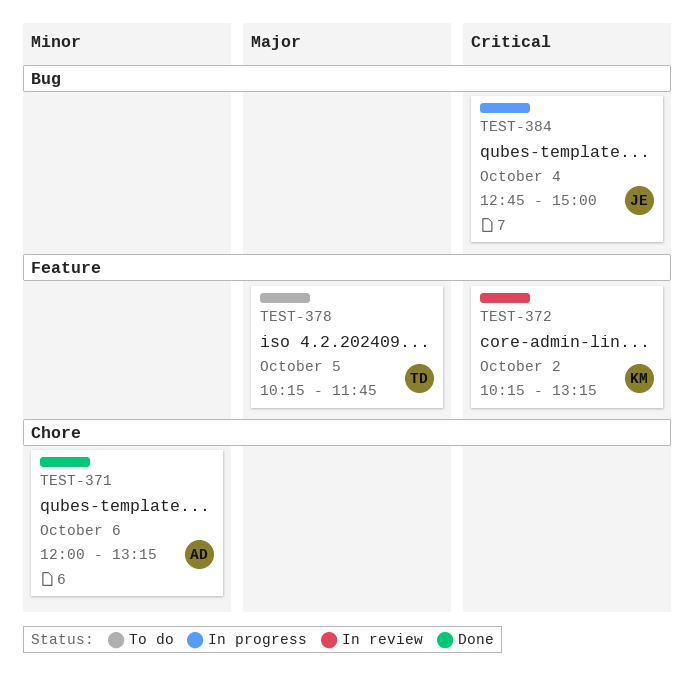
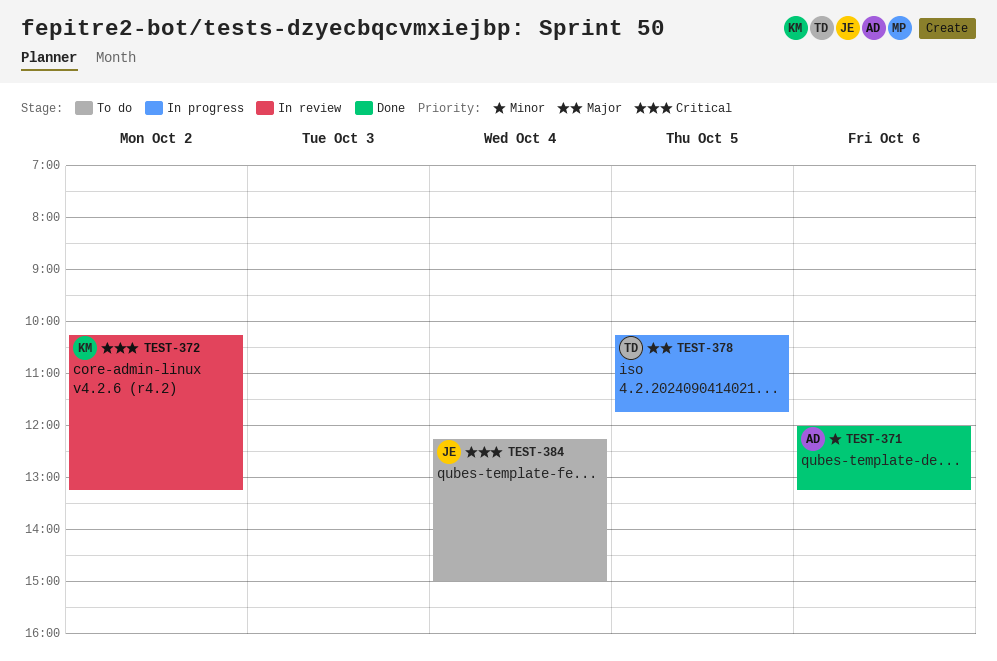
TEST-378, status: To do -> In progress
TEST-384, status: In progress -> To do
TEST-384, begins: 12:45 -> 12:15

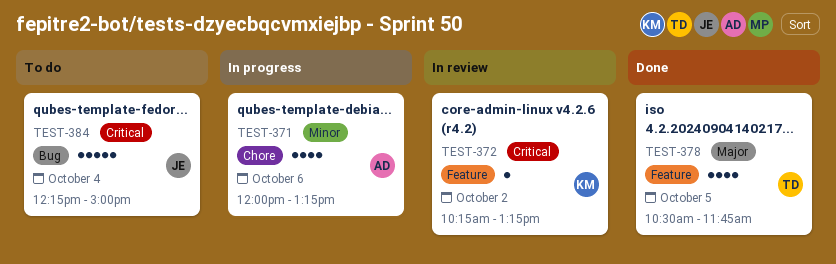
TEST-371, status: Done -> In progress
TEST-378, status: In progress -> Done
TEST-378, begins: 10:15 -> 10:30

